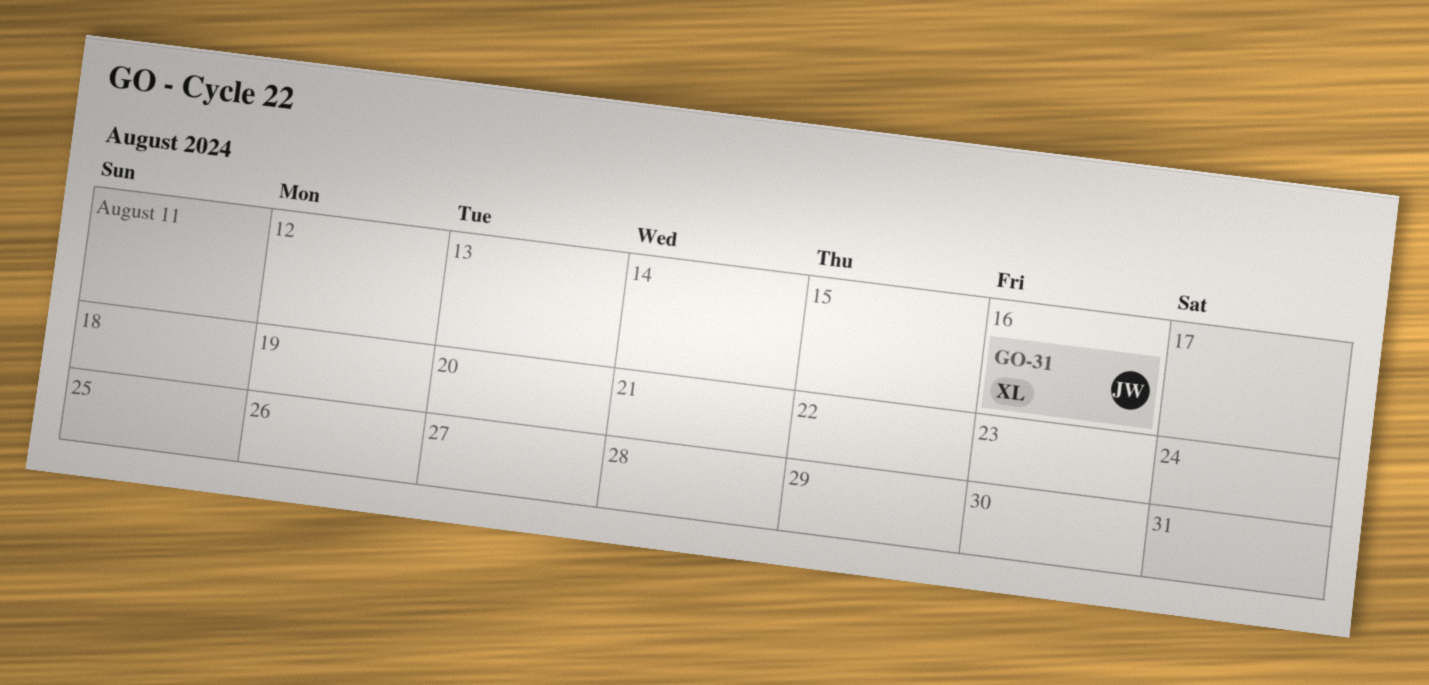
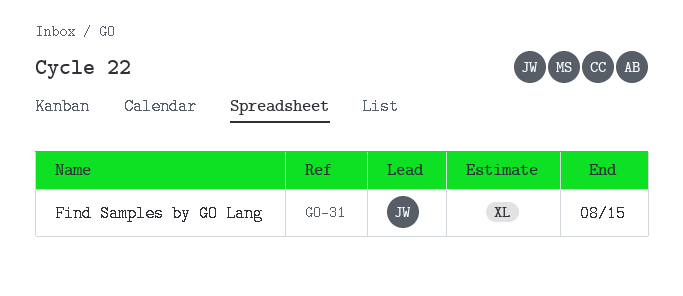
GO-31, due: Aug 16 -> Aug 15

